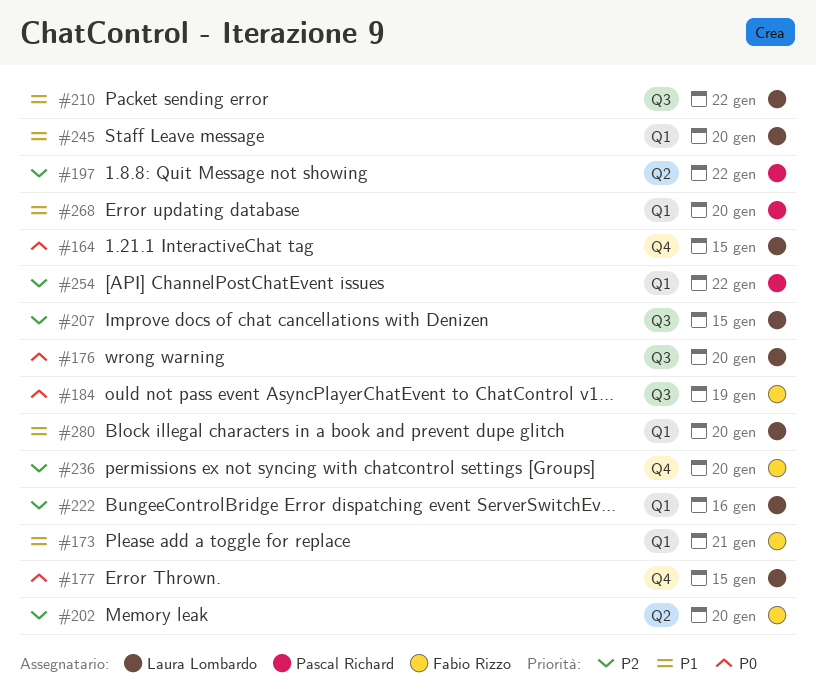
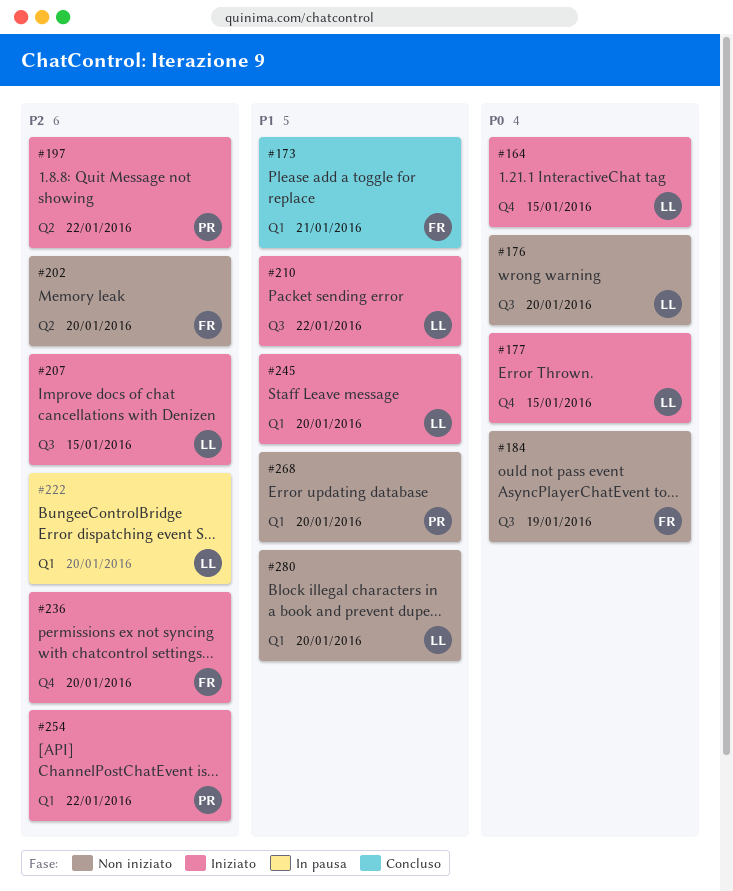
#222, due: Jan 16 -> Jan 20

